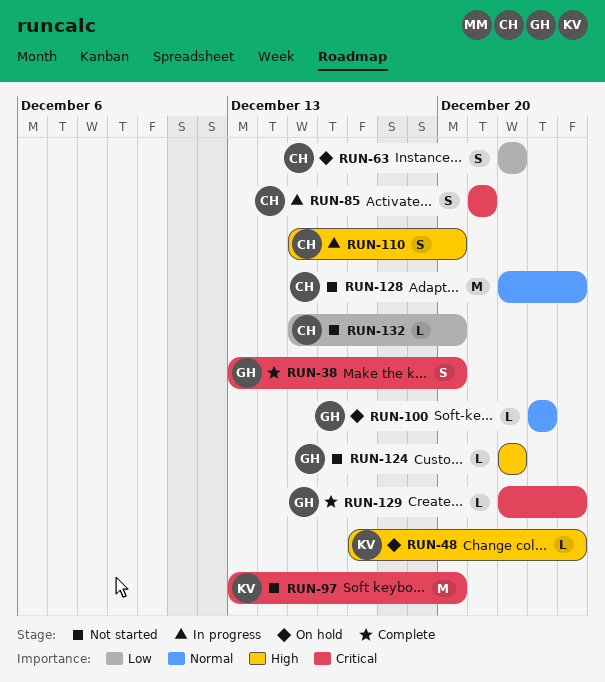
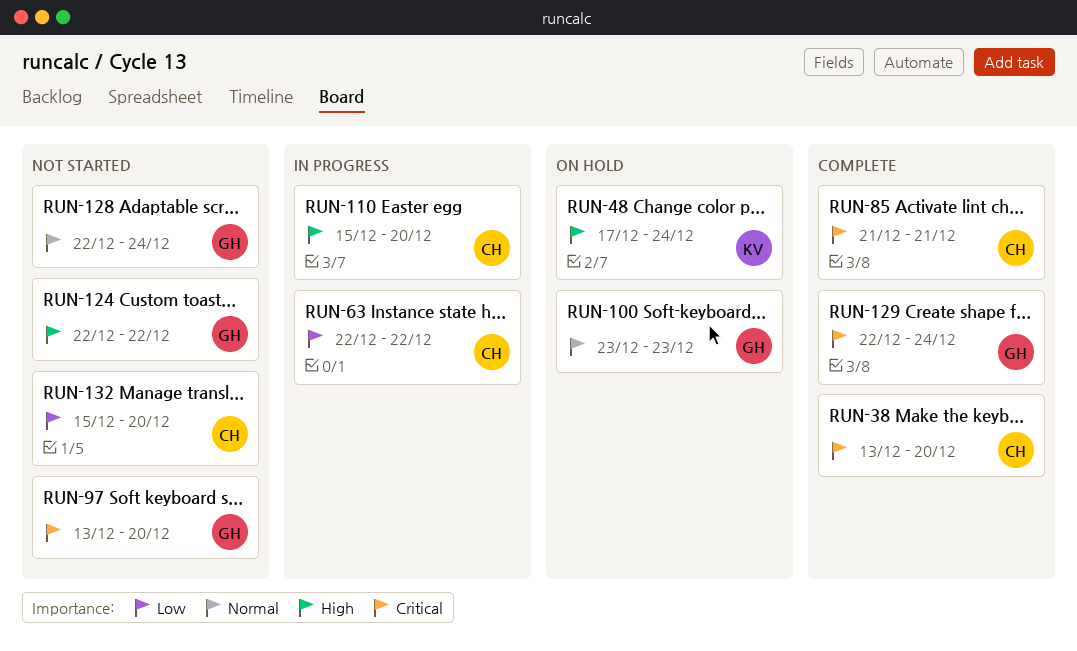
RUN-38, owner: GH -> CH
RUN-63, status: On hold -> In progress
RUN-85, status: In progress -> Complete
RUN-97, owner: KV -> GH
RUN-128, owner: CH -> GH

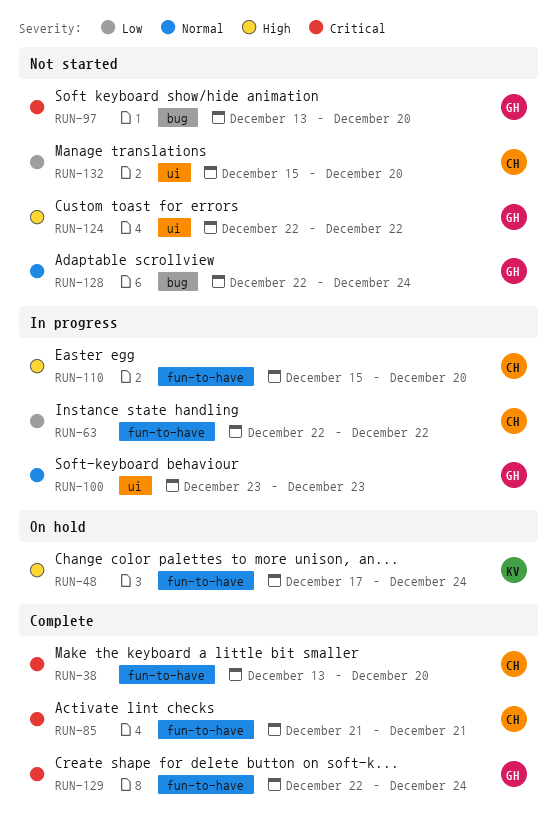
RUN-100, status: On hold -> In progress

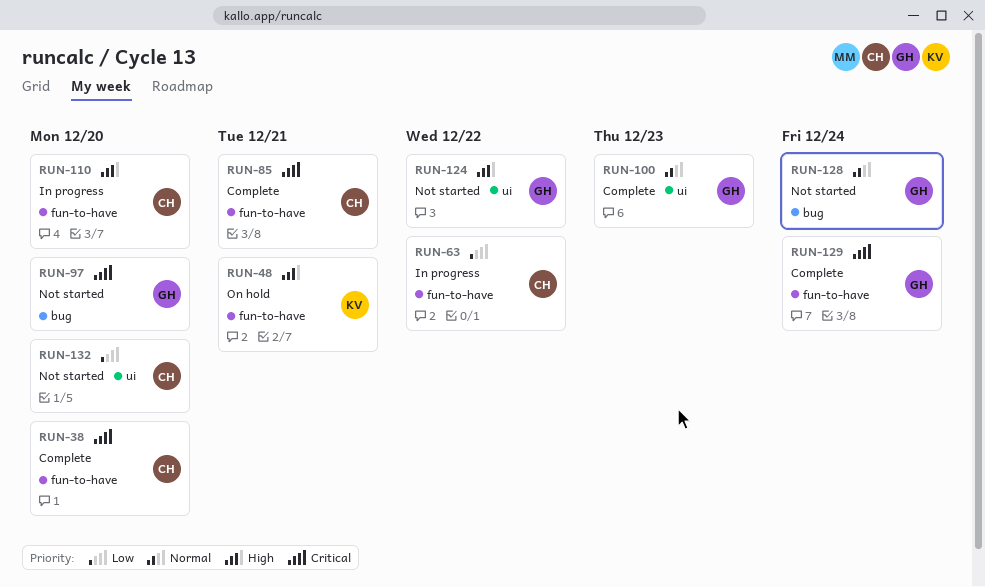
RUN-48, due: Dec 24 -> Dec 21
RUN-100, status: In progress -> Complete

